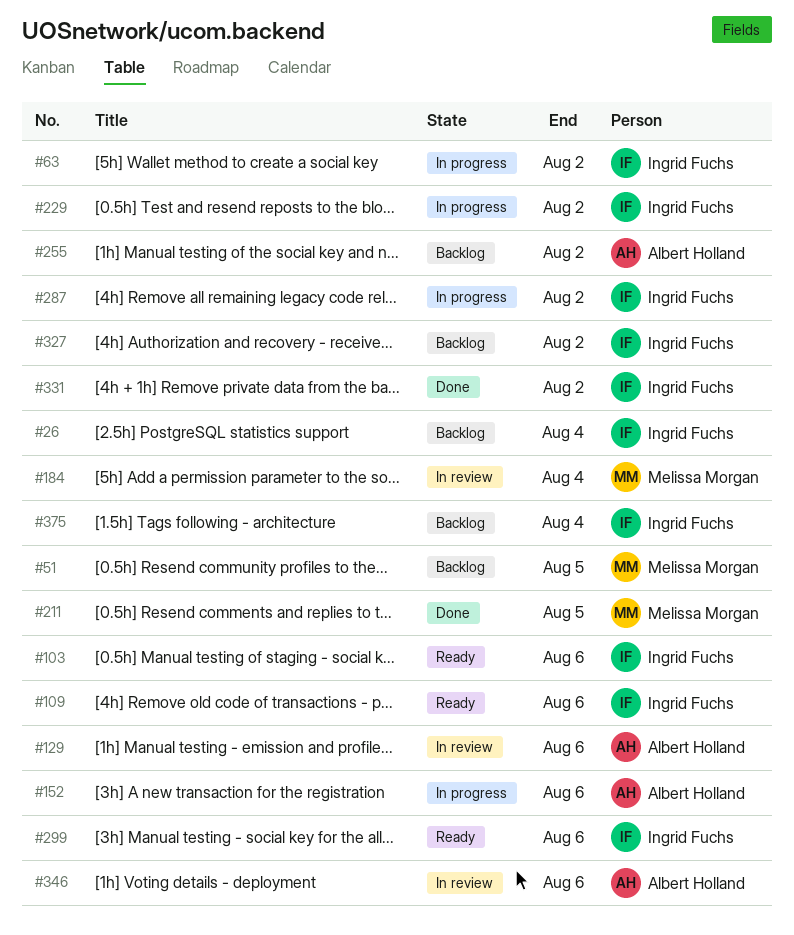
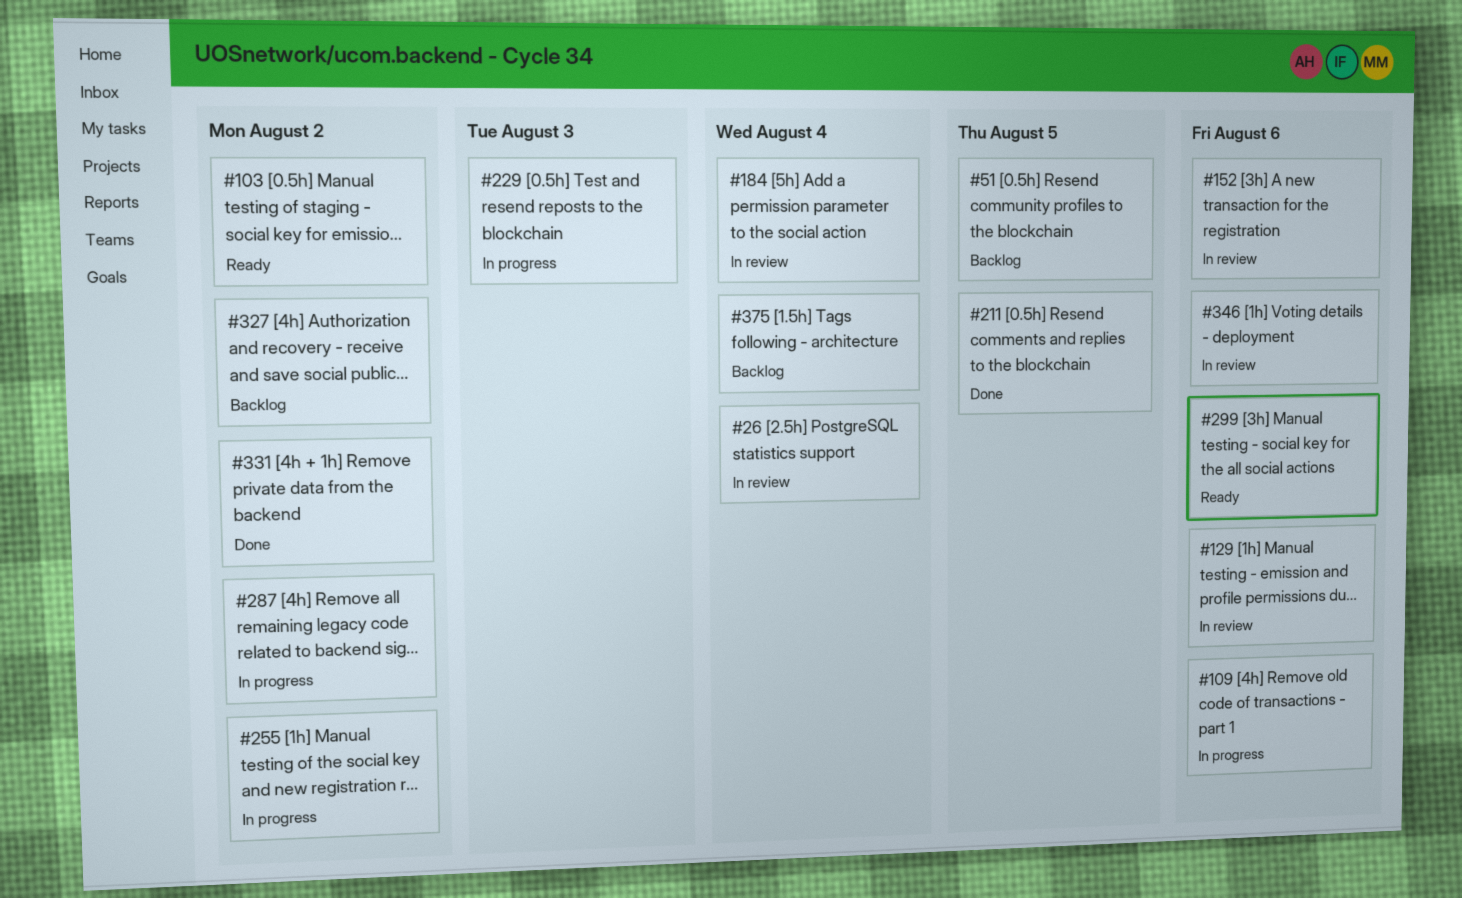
#26, status: Backlog -> In review
#63: present -> none
#103, due: Aug 6 -> Aug 2
#109, status: Ready -> In progress
#152, status: In progress -> In review
#229, due: Aug 2 -> Aug 3
#255, status: Backlog -> In progress

